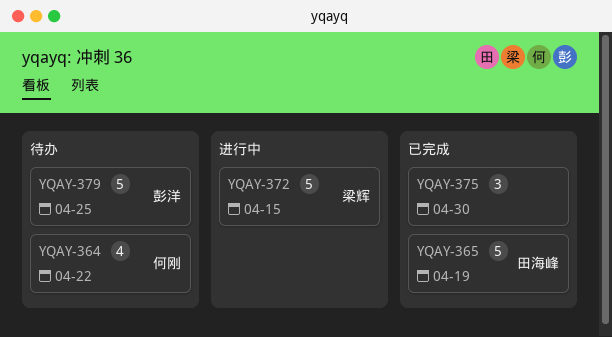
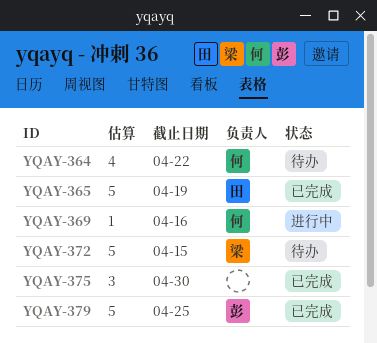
YQAY-369: none -> present
YQAY-372, status: 进行中 -> 待办
YQAY-379, status: 待办 -> 已完成

